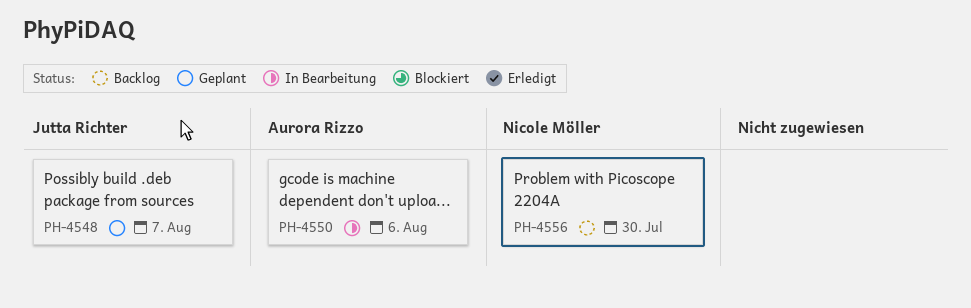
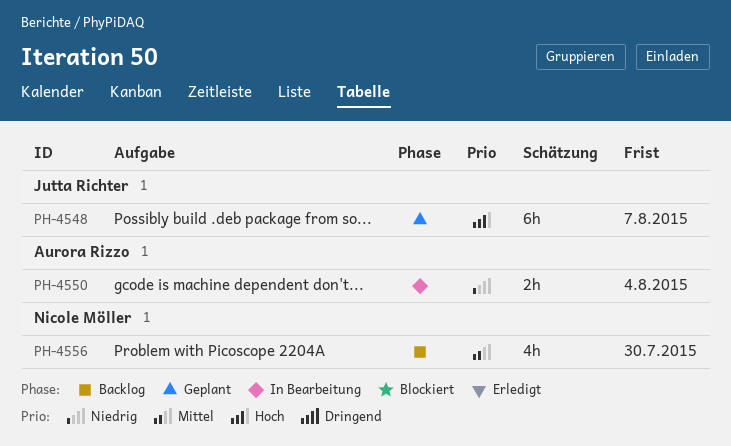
PH-4550, due: Aug 6 -> Aug 4

